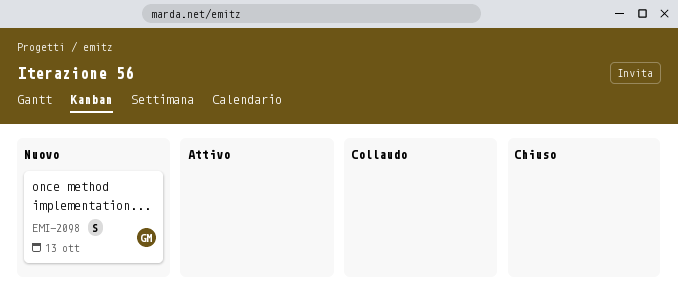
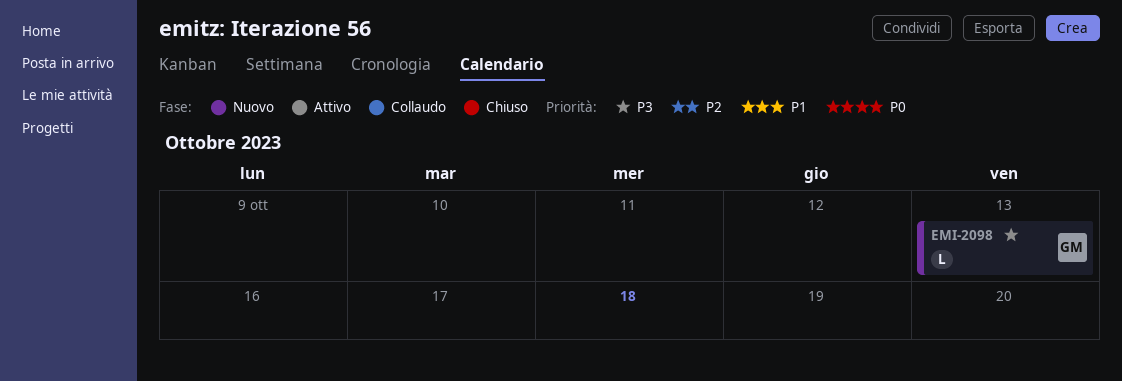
EMI-2098, estimate: S -> L

